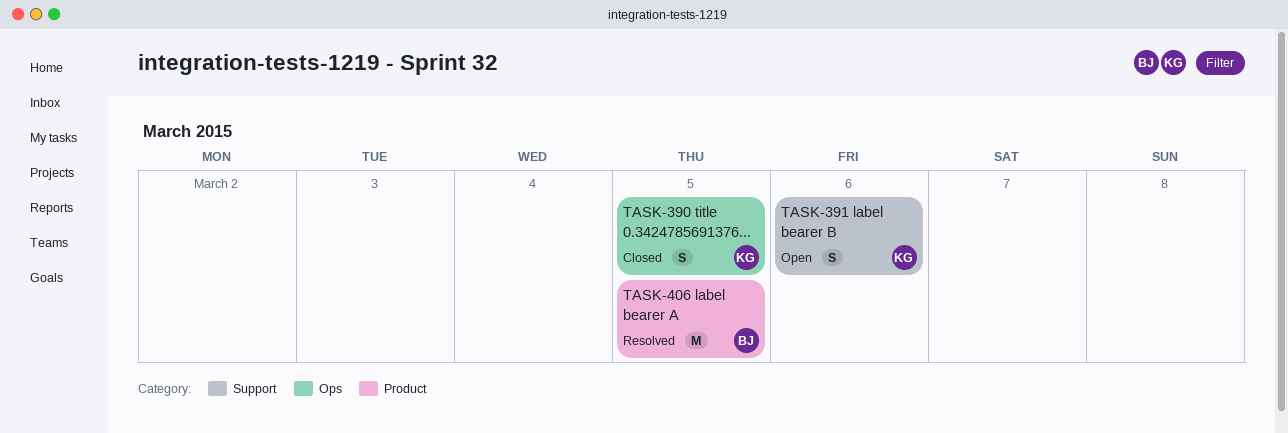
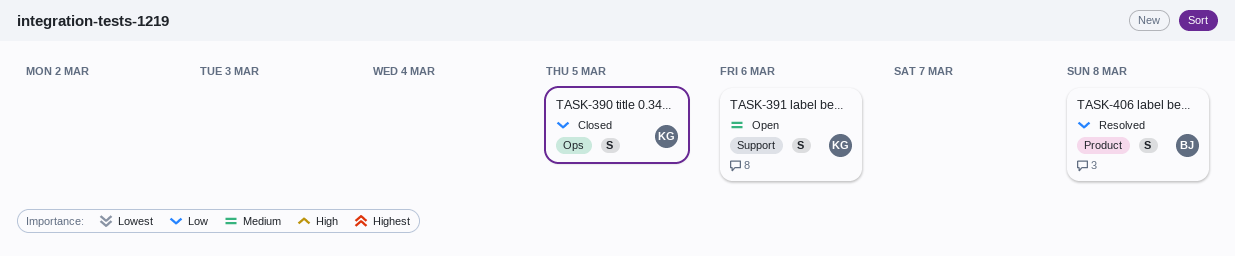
TASK-406, estimate: M -> S
TASK-406, due: Mar 5 -> Mar 8

